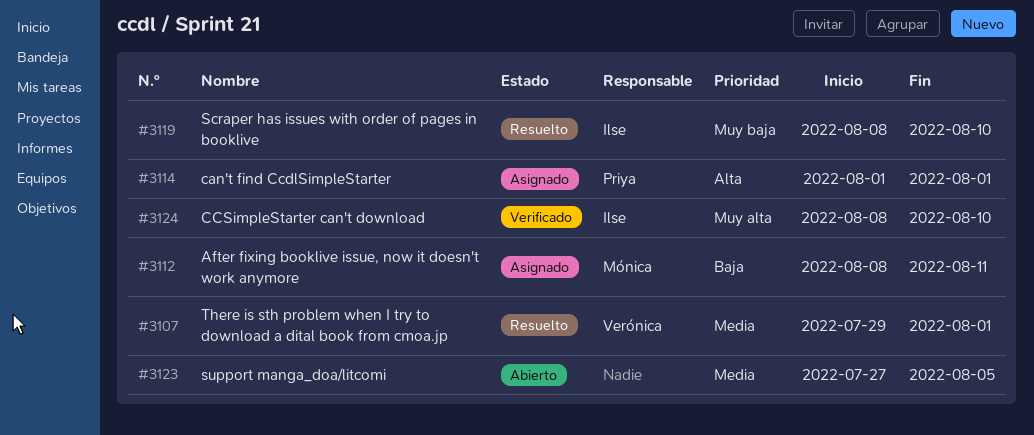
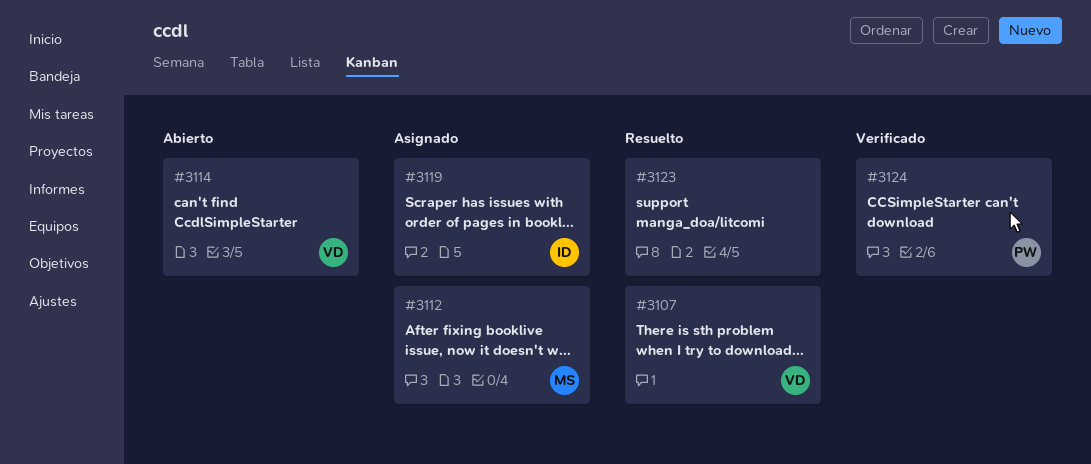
#3114, status: Asignado -> Abierto
#3114, owner: Priya -> Verónica
#3119, status: Resuelto -> Asignado
#3123, status: Abierto -> Resuelto
#3124, owner: Ilse -> Priya

